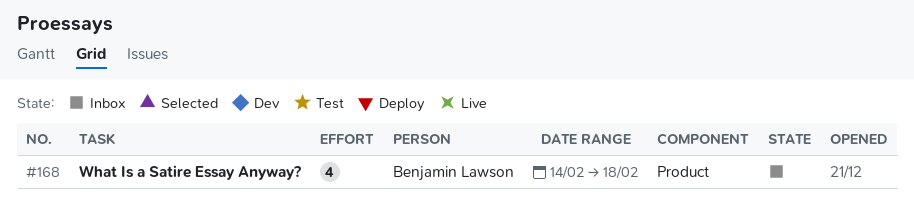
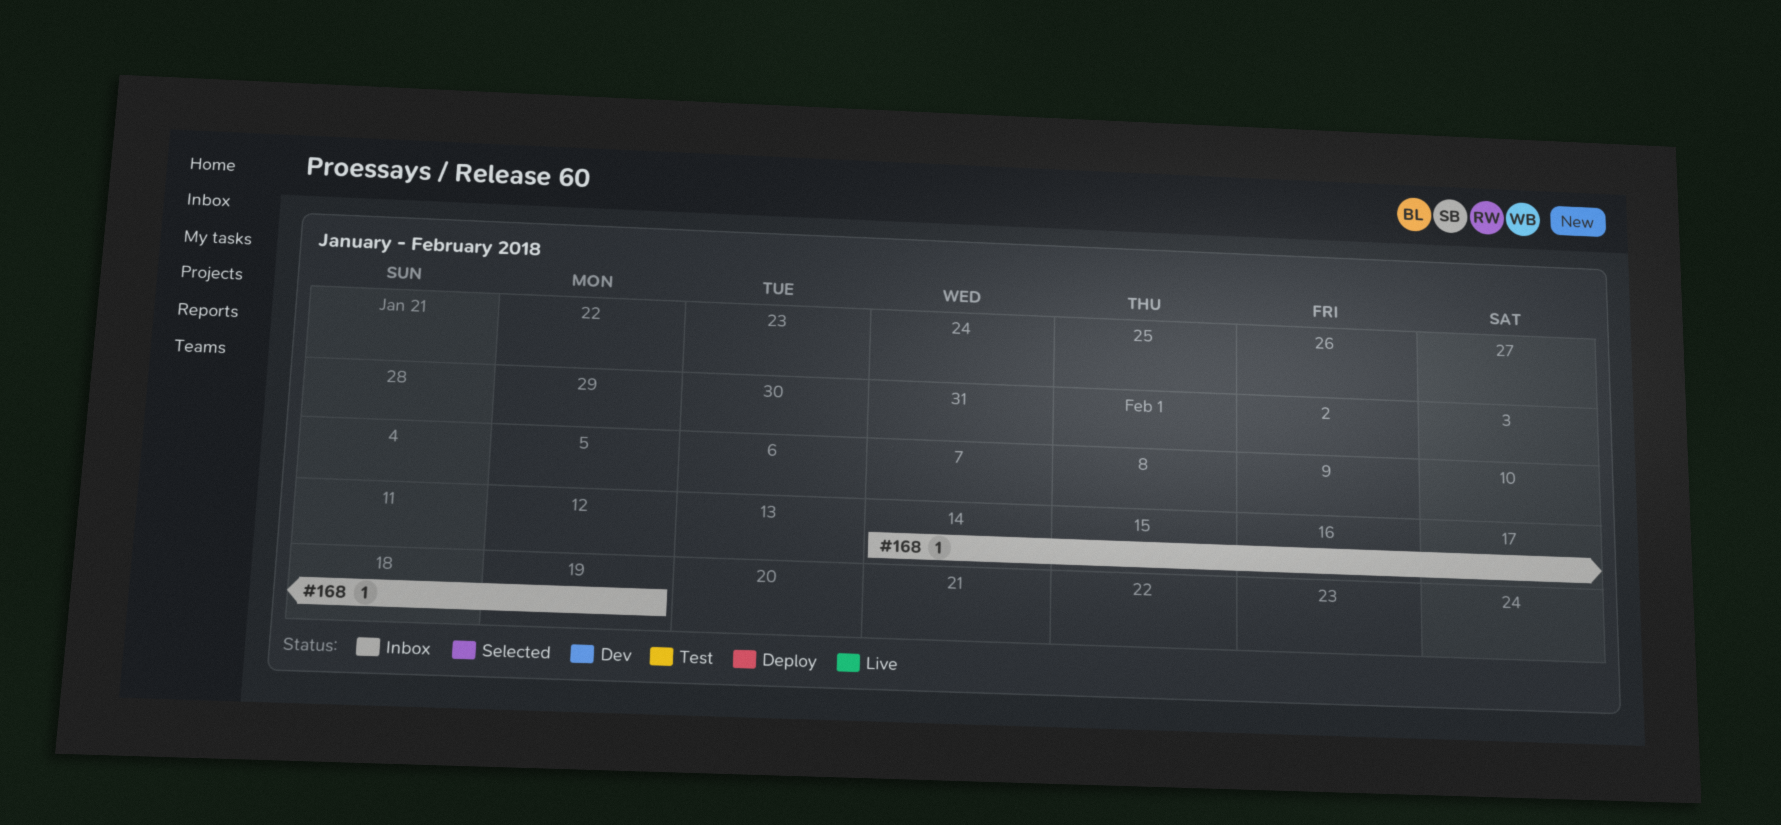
#168, estimate: 4 -> 1
#168, due: Feb 18 -> Feb 19

